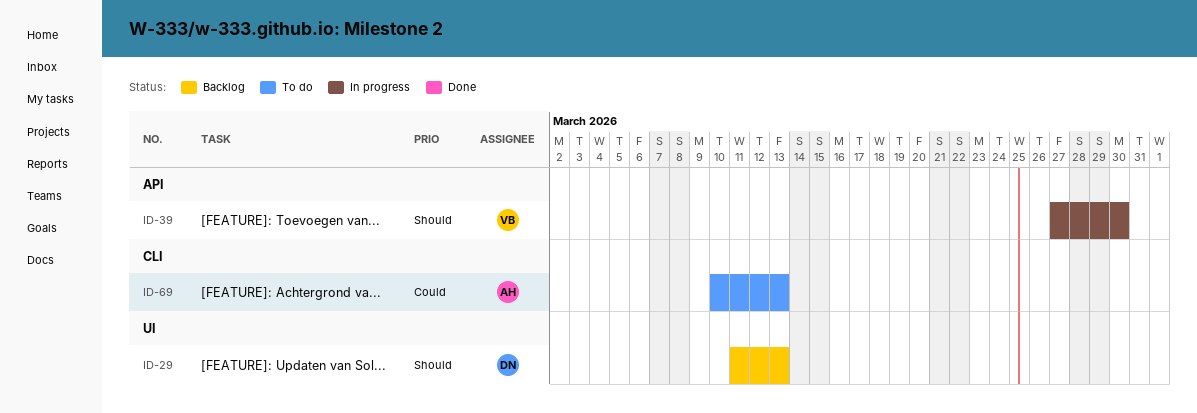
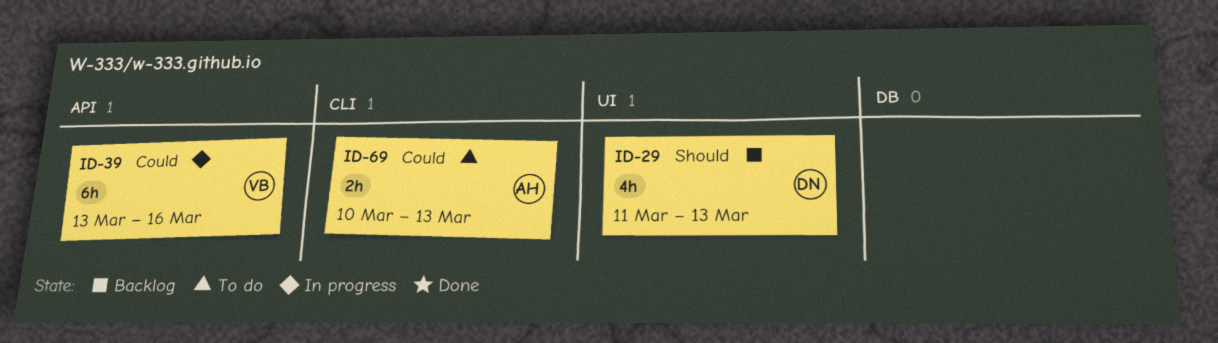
ID-39, priority: Should -> Could
ID-39, start: Mar 27 -> Mar 13
ID-39, due: Mar 30 -> Mar 16

